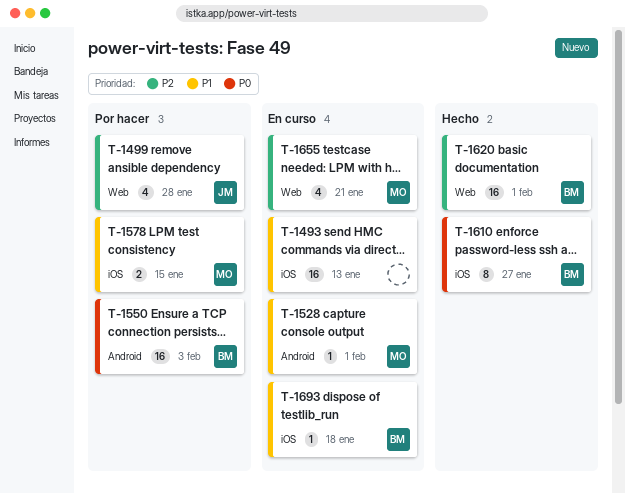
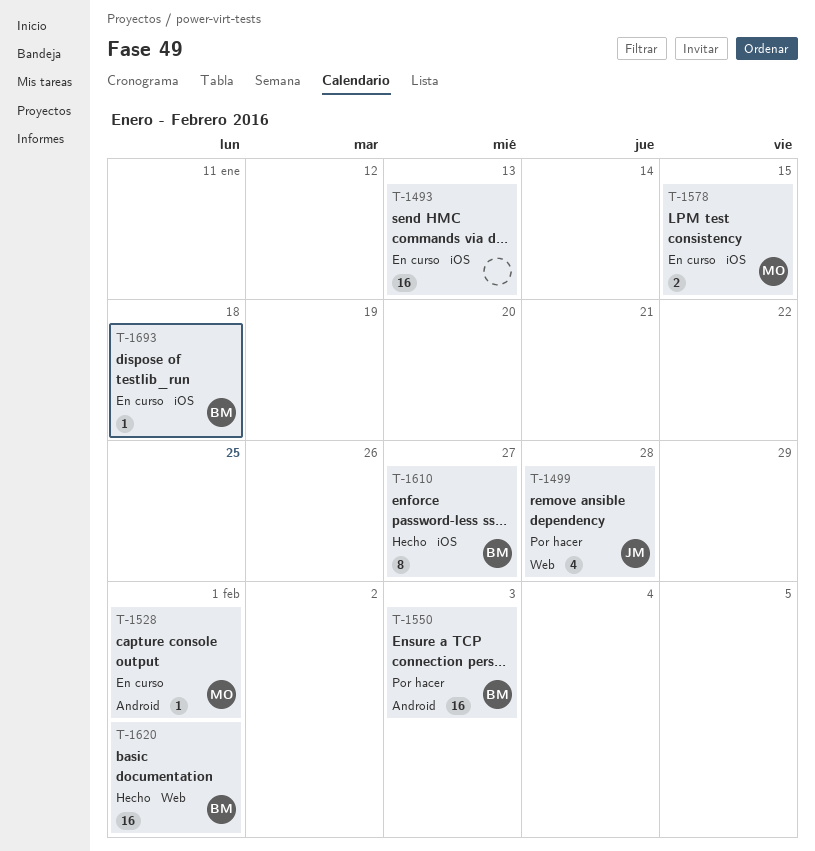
T-1578, status: Por hacer -> En curso
T-1655: present -> none

